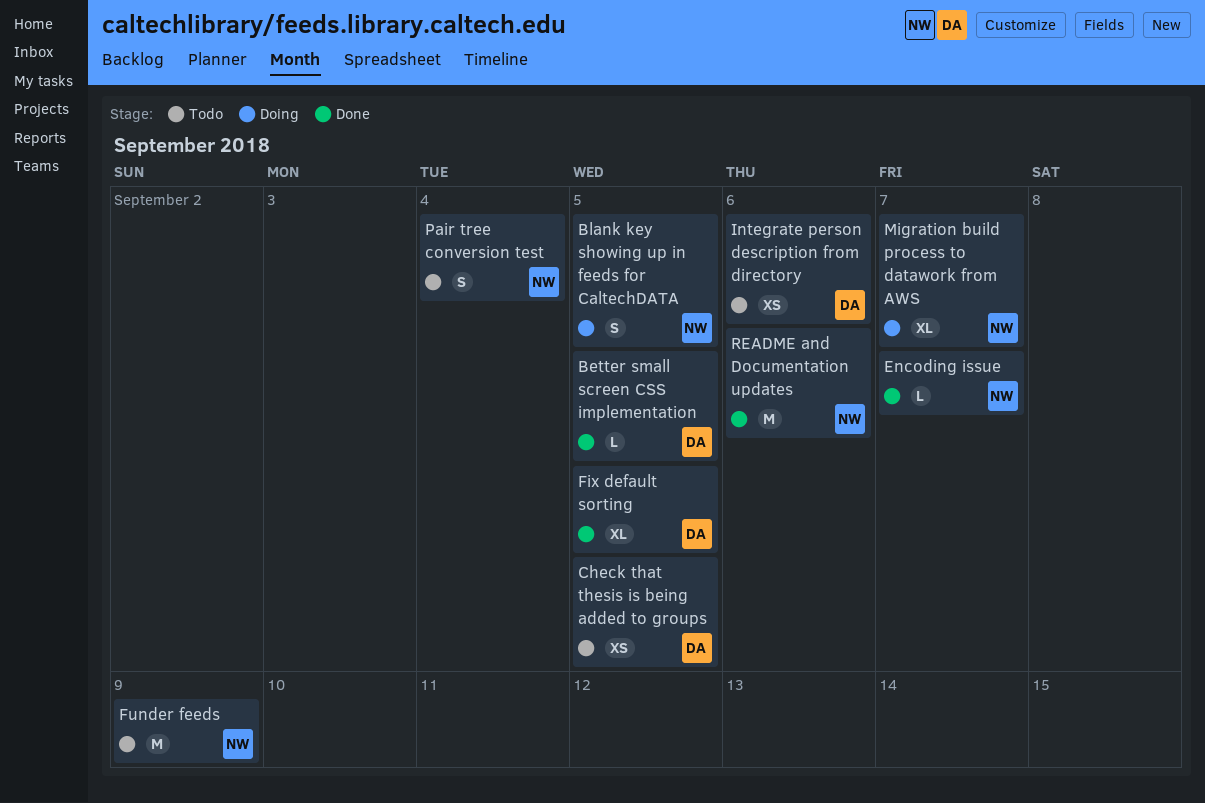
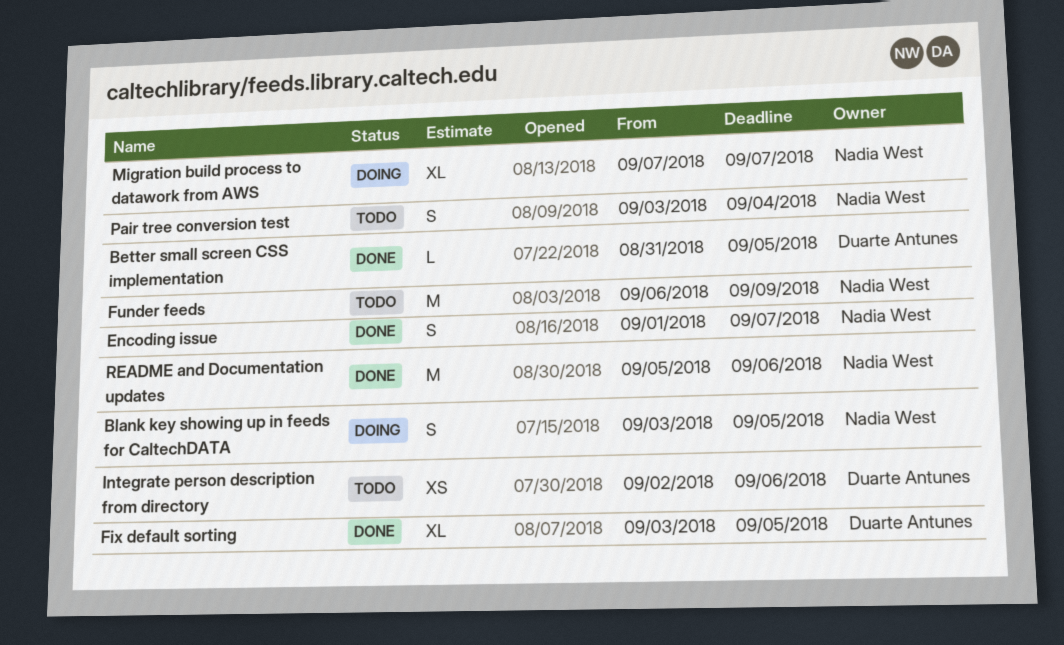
Check that thesis is being added to groups: present -> none
Encoding issue, estimate: L -> S

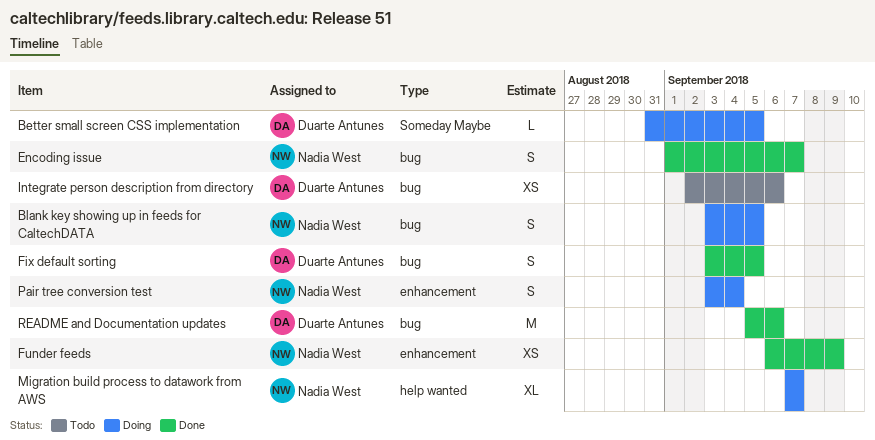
Better small screen CSS implementation, status: Done -> Doing
Fix default sorting, estimate: XL -> S
Funder feeds, status: Todo -> Done
Funder feeds, estimate: M -> XS
Pair tree conversion test, status: Todo -> Doing
README and Documentation updates, owner: Nadia West -> Duarte Antunes

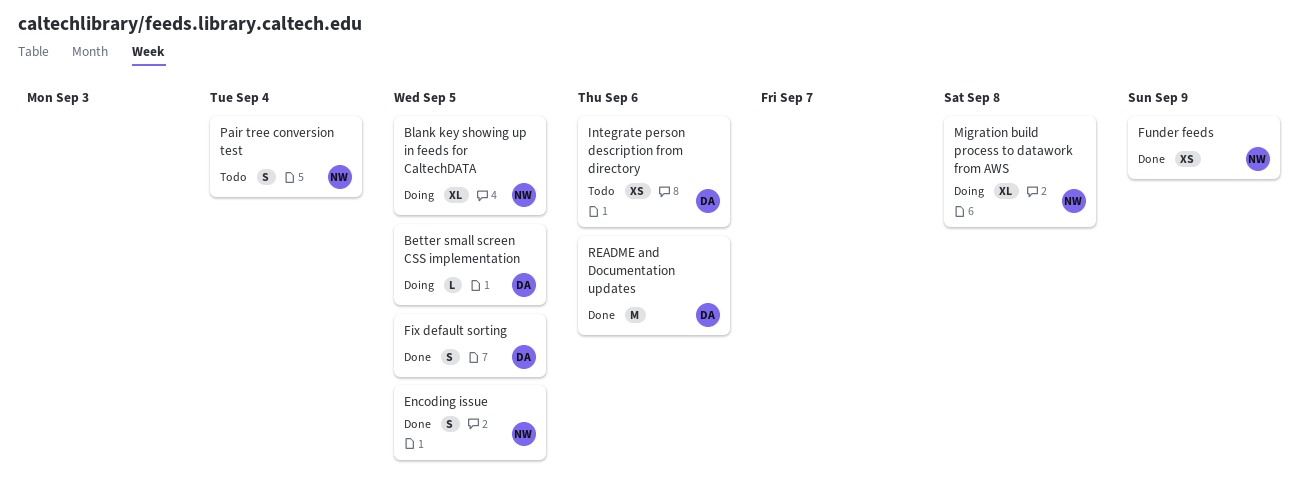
Blank key showing up in feeds for CaltechDATA, estimate: S -> XL
Encoding issue, due: Sep 7 -> Sep 5
Migration build process to datawork from AWS, due: Sep 7 -> Sep 8
Pair tree conversion test, status: Doing -> Todo

